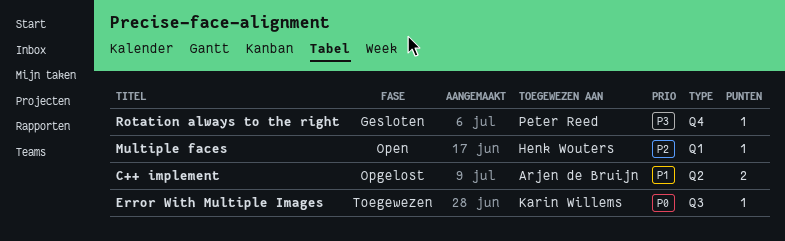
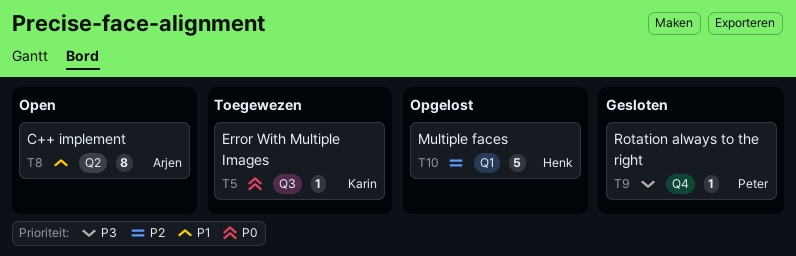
C++ implement, status: Opgelost -> Open
C++ implement, estimate: 2 -> 8
Multiple faces, status: Open -> Opgelost
Multiple faces, estimate: 1 -> 5

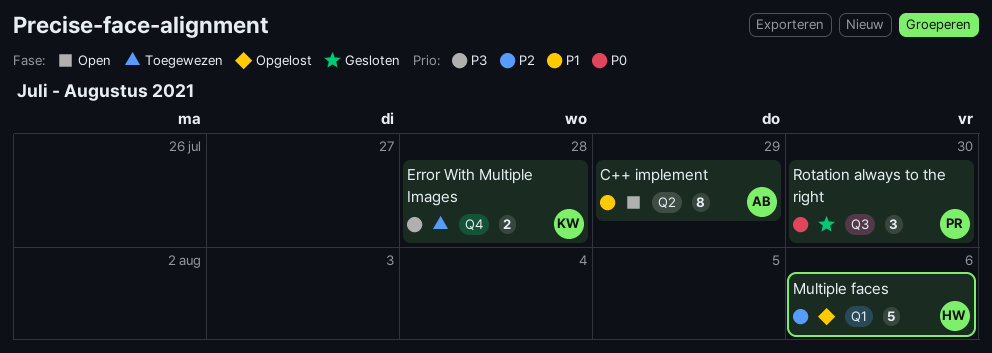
Error With Multiple Images, priority: P0 -> P3
Error With Multiple Images, label: Q3 -> Q4
Error With Multiple Images, estimate: 1 -> 2
Rotation always to the right, priority: P3 -> P0
Rotation always to the right, label: Q4 -> Q3
Rotation always to the right, estimate: 1 -> 3

